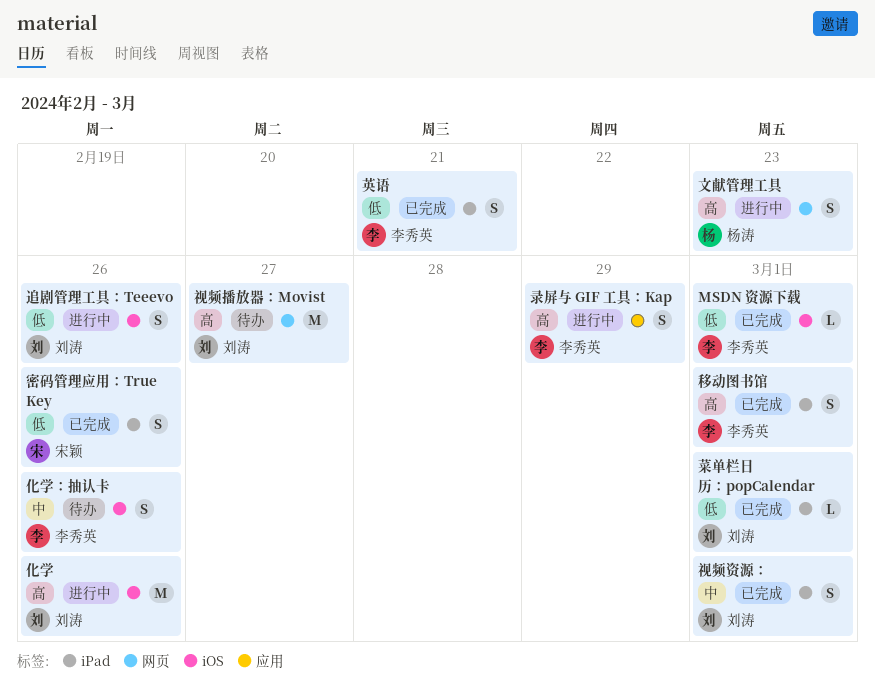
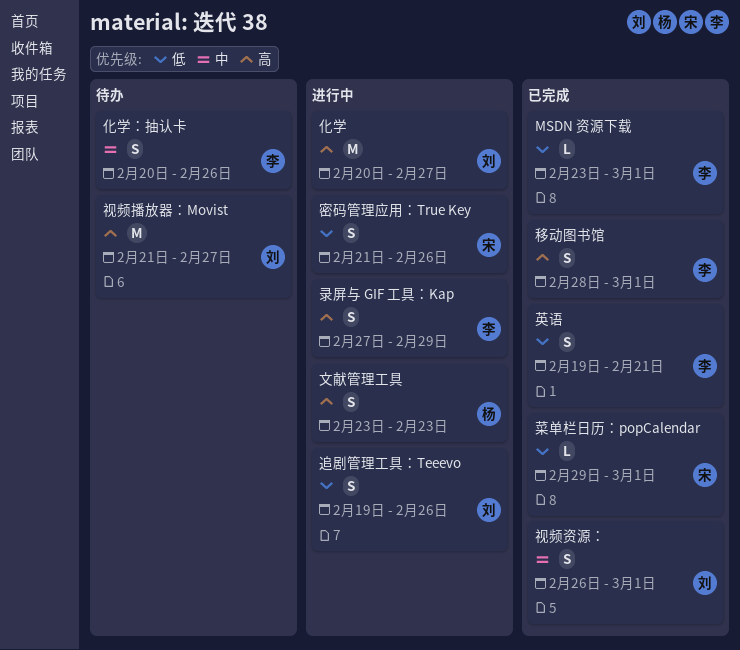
化学, due: Feb 26 -> Feb 27
密码管理应用：True Key, status: 已完成 -> 进行中
菜单栏日历：popCalendar, owner: 刘涛 -> 宋颖

